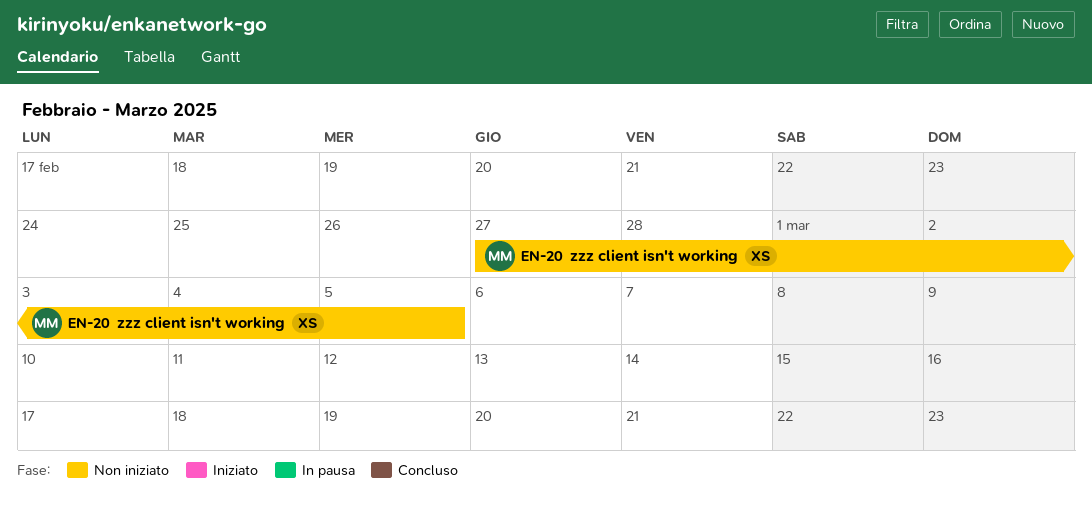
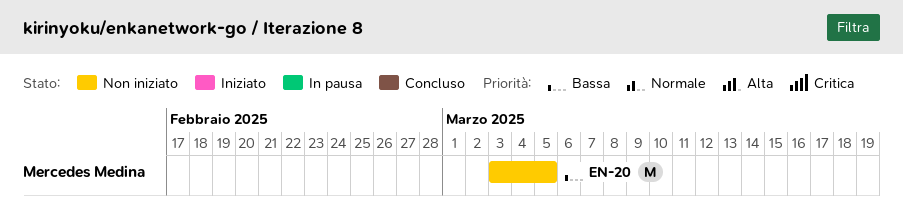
EN-20, estimate: XS -> M
EN-20, start: Feb 27 -> Mar 3

